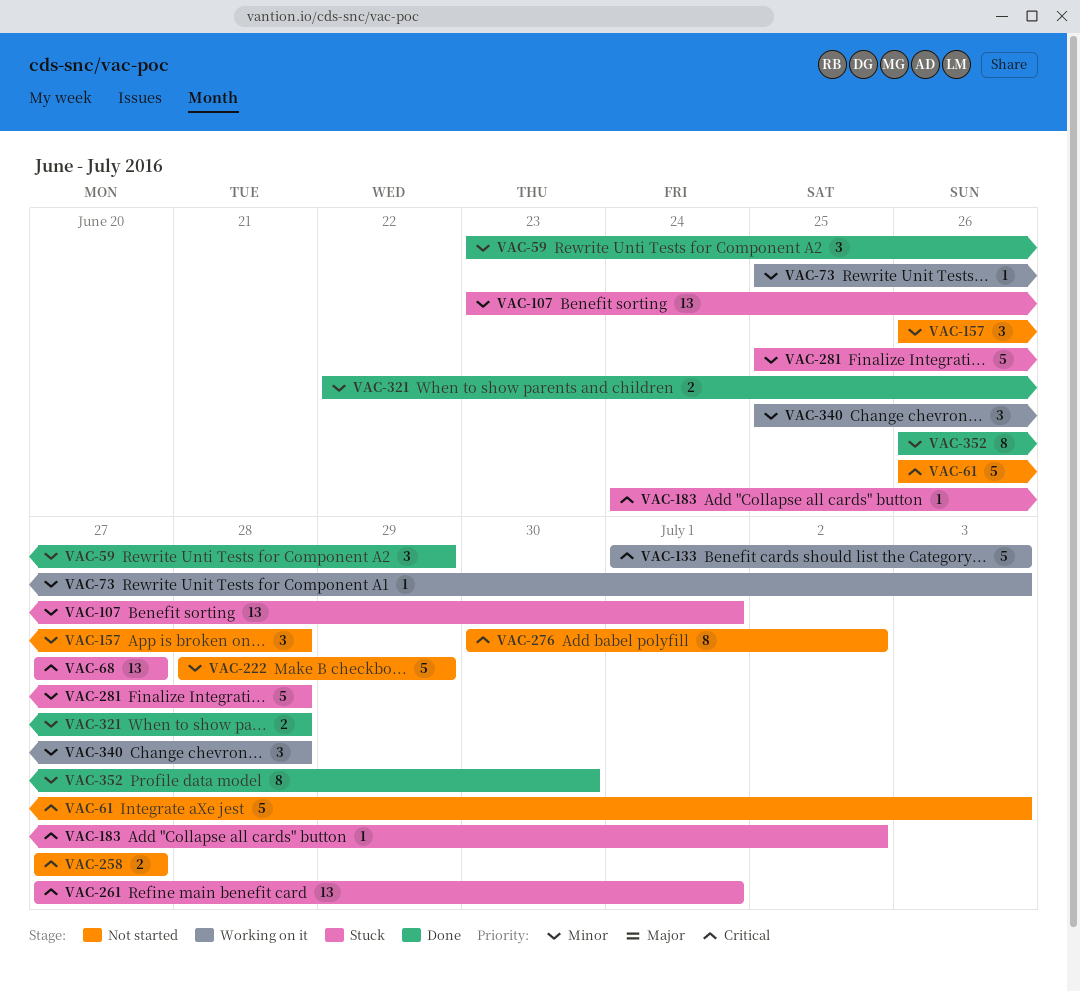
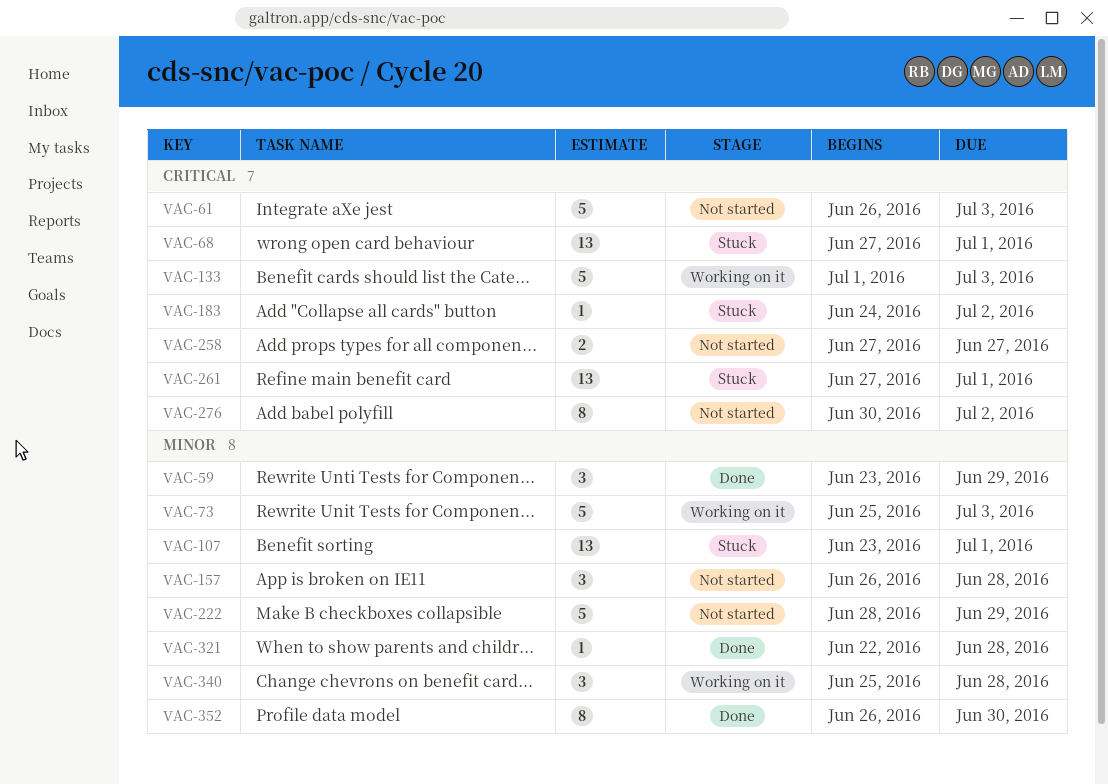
VAC-68, due: Jun 27 -> Jul 1
VAC-73, estimate: 1 -> 5
VAC-281: present -> none
VAC-321, estimate: 2 -> 1

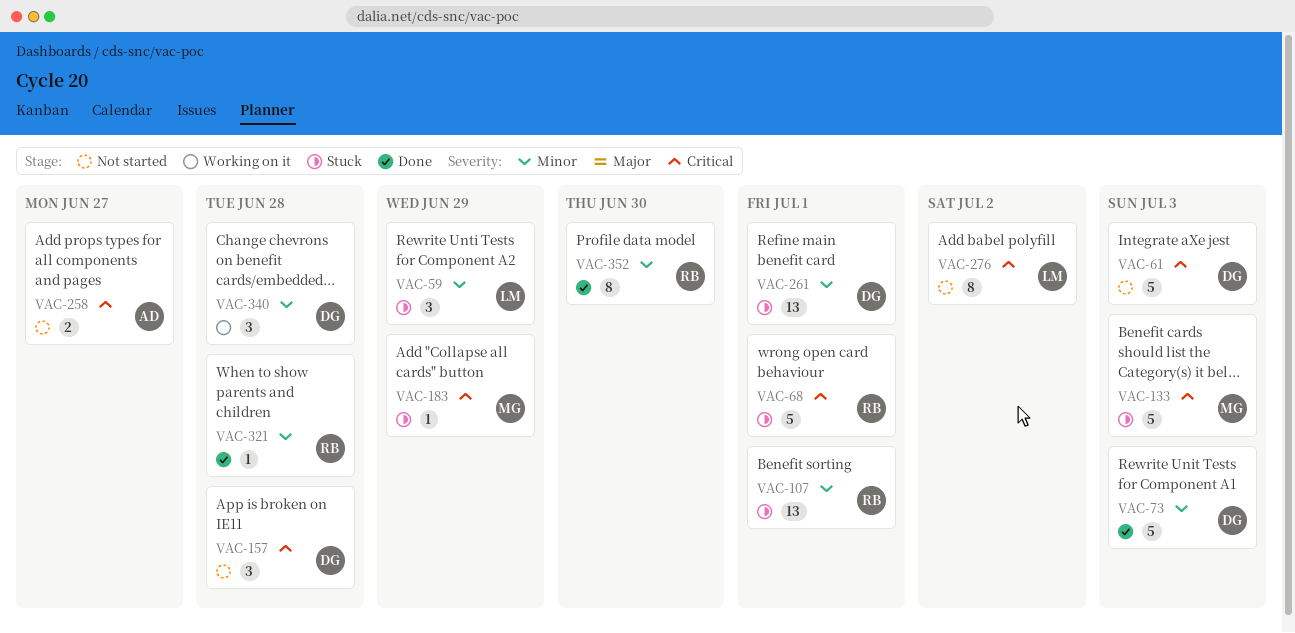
VAC-59, status: Done -> Stuck
VAC-68, estimate: 13 -> 5
VAC-73, status: Working on it -> Done
VAC-133, status: Working on it -> Stuck
VAC-157, priority: Minor -> Critical
VAC-183, due: Jul 2 -> Jun 29
VAC-222: present -> none
VAC-261, priority: Critical -> Minor

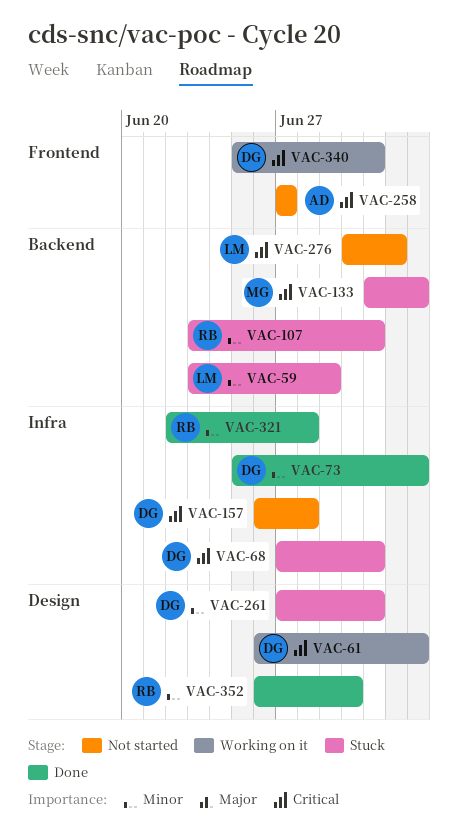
VAC-61, status: Not started -> Working on it
VAC-68, owner: RB -> DG
VAC-183: present -> none
VAC-340, priority: Minor -> Critical
VAC-340, due: Jun 28 -> Jul 1

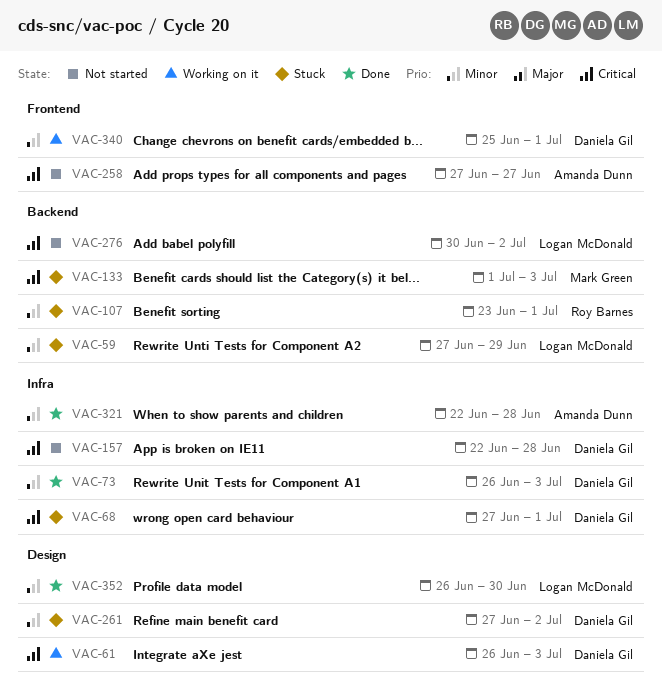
VAC-59, start: Jun 23 -> Jun 27
VAC-73, start: Jun 25 -> Jun 26
VAC-157, start: Jun 26 -> Jun 22
VAC-261, due: Jul 1 -> Jul 2
VAC-321, owner: Roy Barnes -> Amanda Dunn
VAC-340, priority: Critical -> Minor
VAC-352, owner: Roy Barnes -> Logan McDonald

